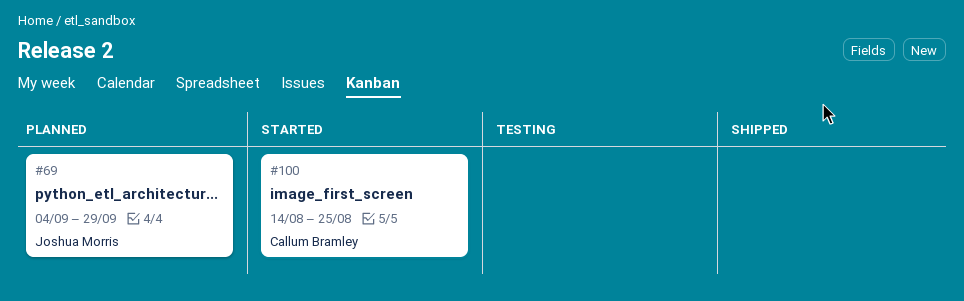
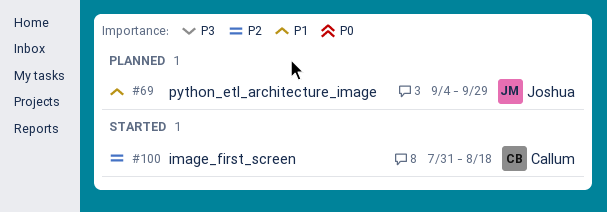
#100, start: Aug 14 -> Jul 31
#100, due: Aug 25 -> Aug 18

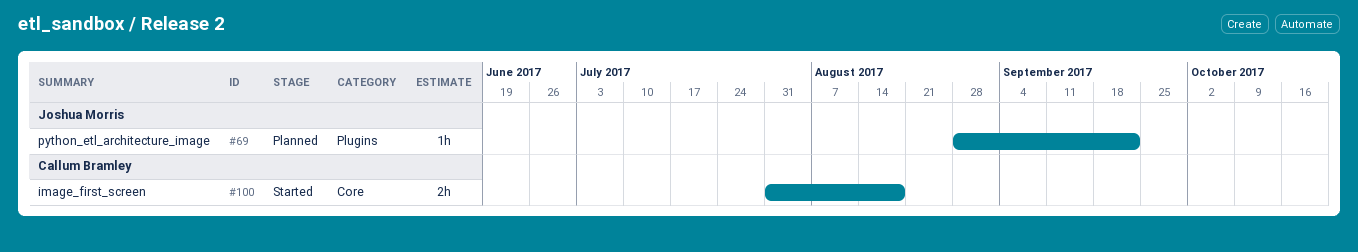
#69, start: Sep 4 -> Aug 28
#69, due: Sep 29 -> Sep 22

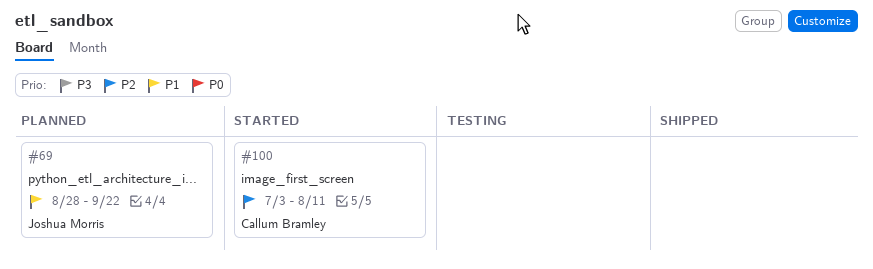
#100, start: Jul 31 -> Jul 3
#100, due: Aug 18 -> Aug 11

